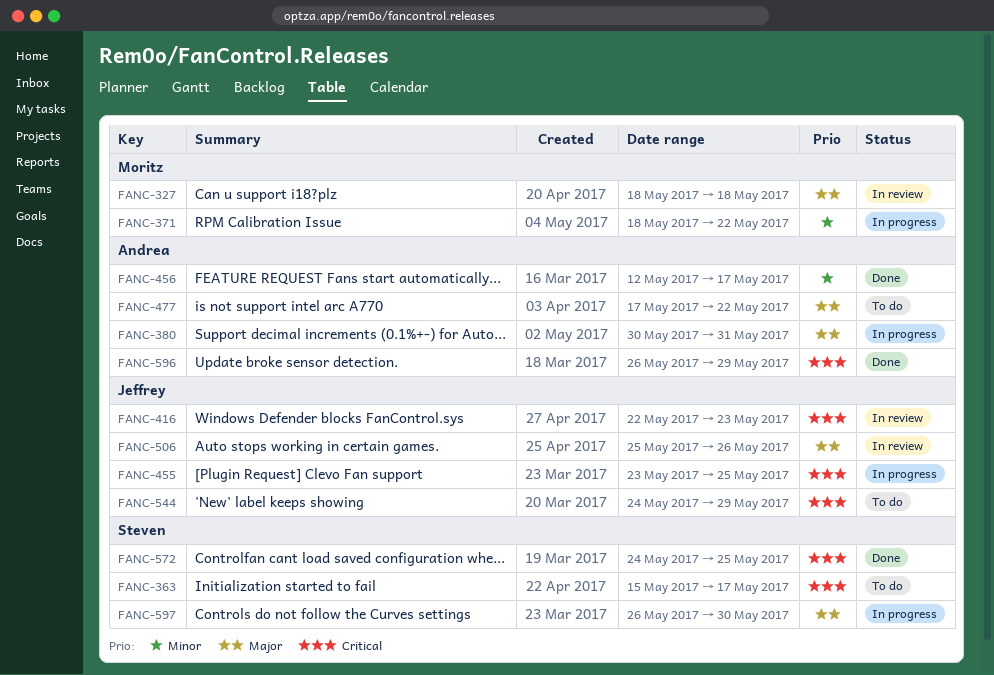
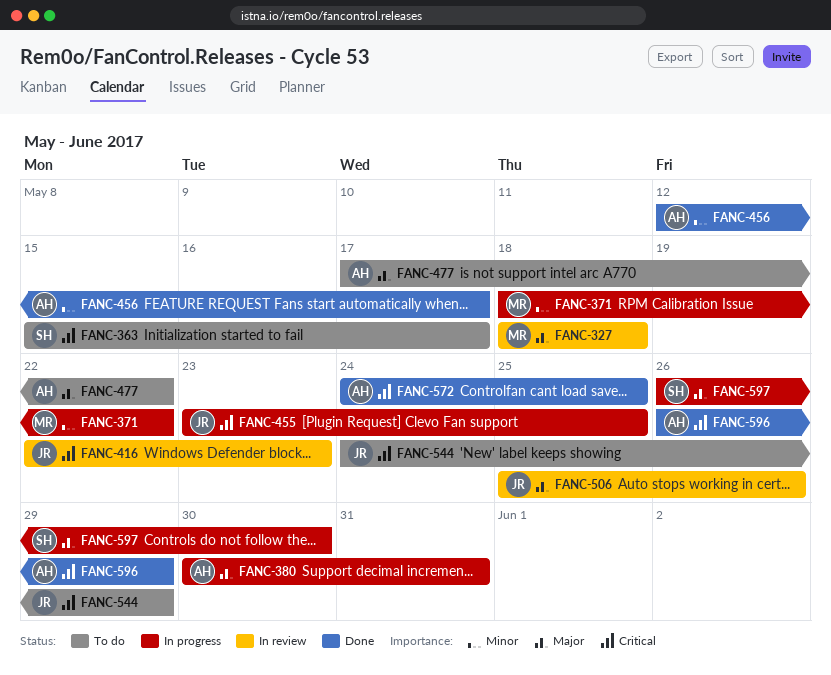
FANC-572, owner: Steven -> Andrea

